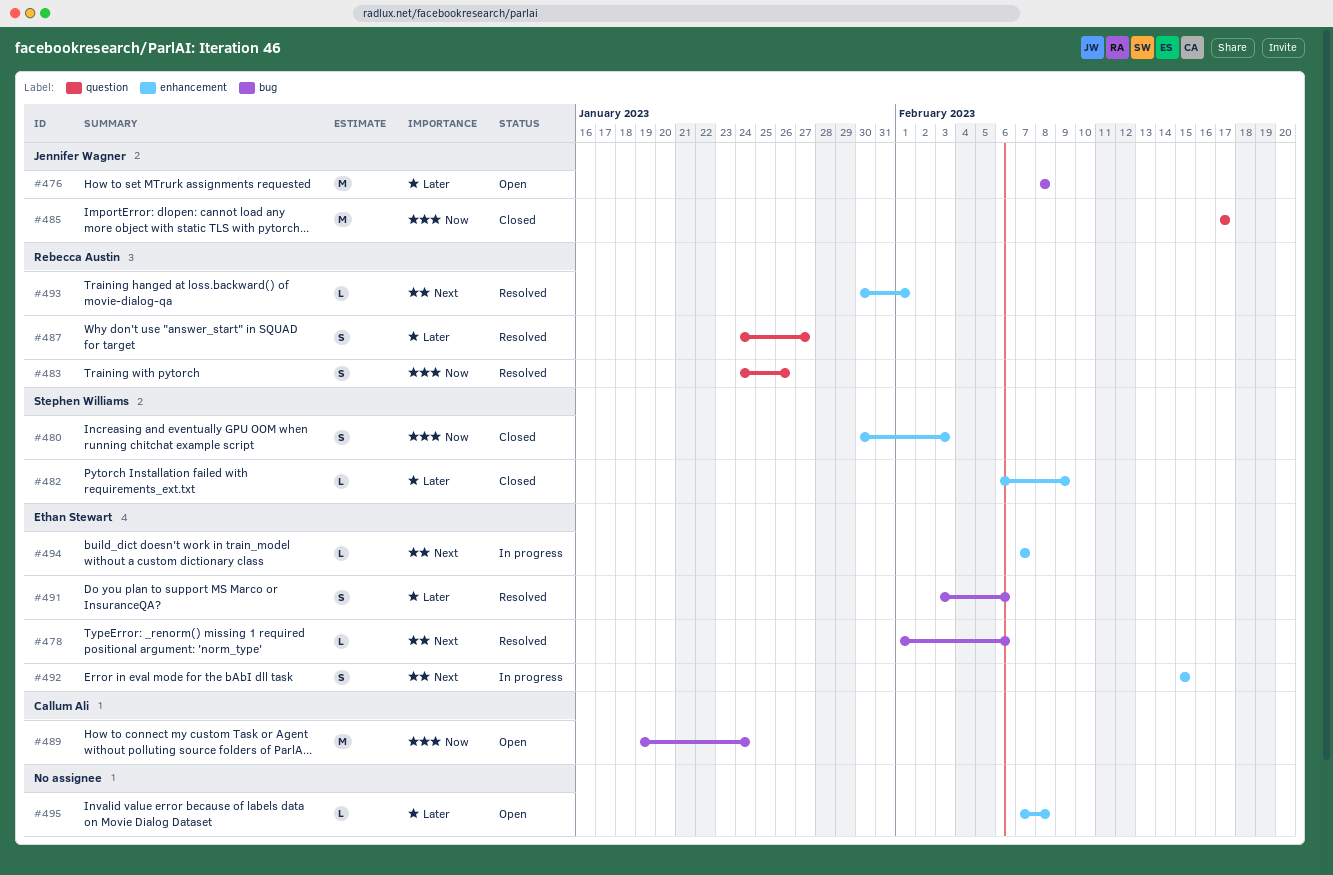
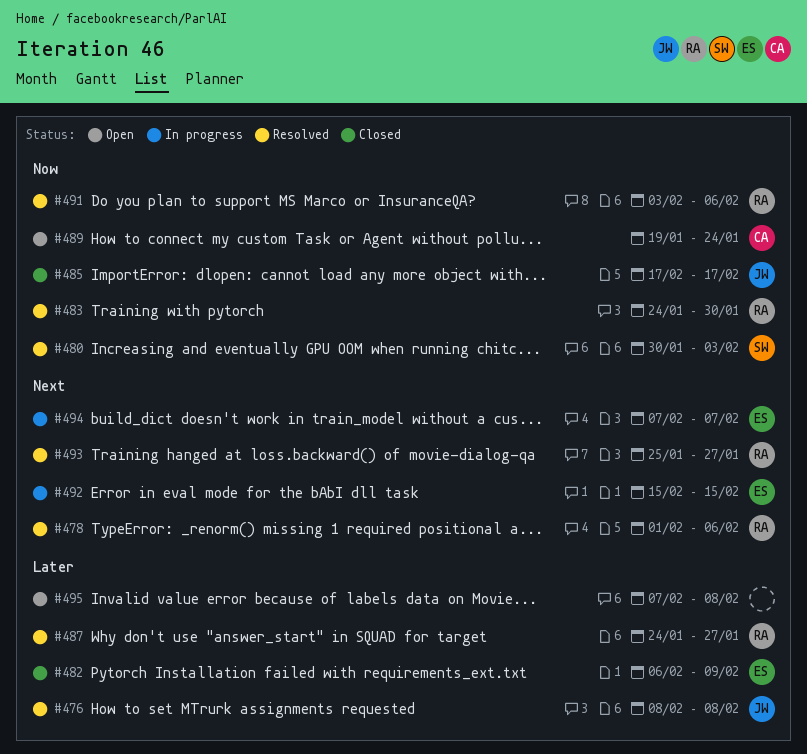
#476, status: Open -> Resolved
#478, owner: Ethan Stewart -> Rebecca Austin
#480, status: Closed -> Resolved
#482, owner: Stephen Williams -> Ethan Stewart
#483, due: Jan 26 -> Jan 30
#491, owner: Ethan Stewart -> Rebecca Austin
#491, priority: Later -> Now
#493, start: Jan 30 -> Jan 25
#493, due: Feb 1 -> Jan 27

